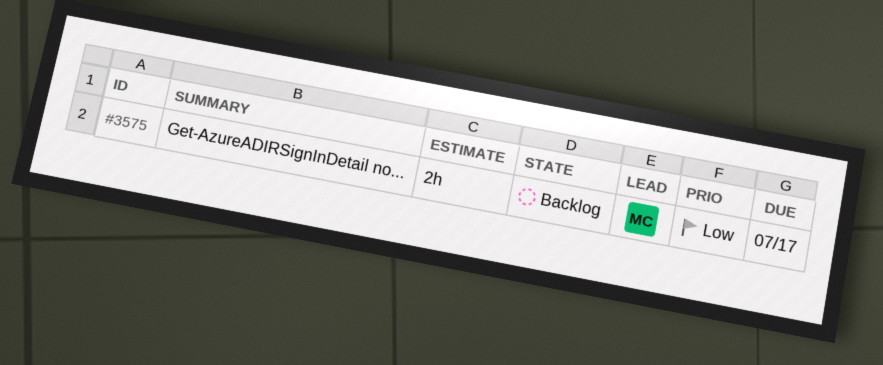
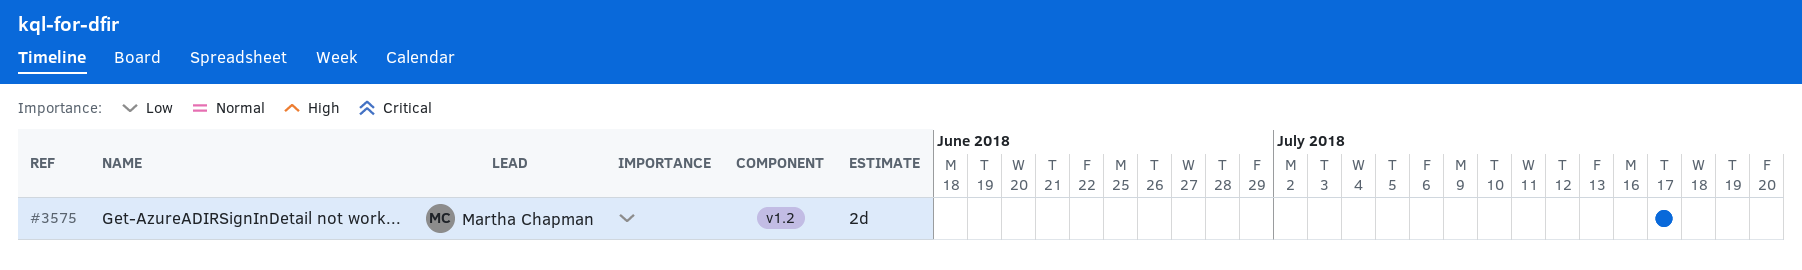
#3575, estimate: 2h -> 2d

